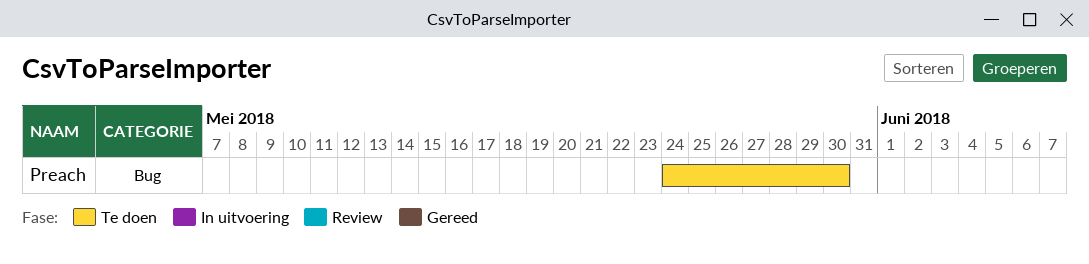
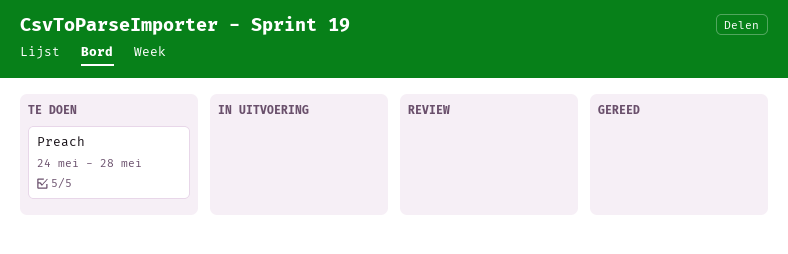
Preach, due: May 30 -> May 28

